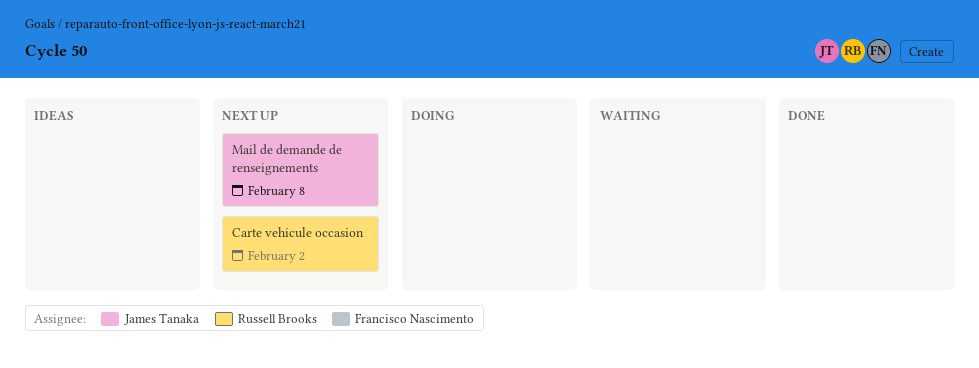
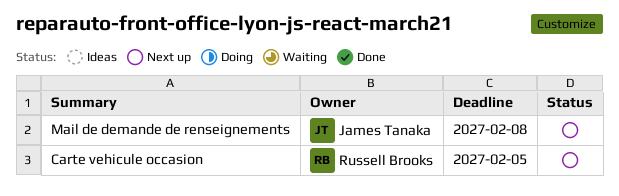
Carte vehicule occasion, due: Feb 2 -> Feb 5

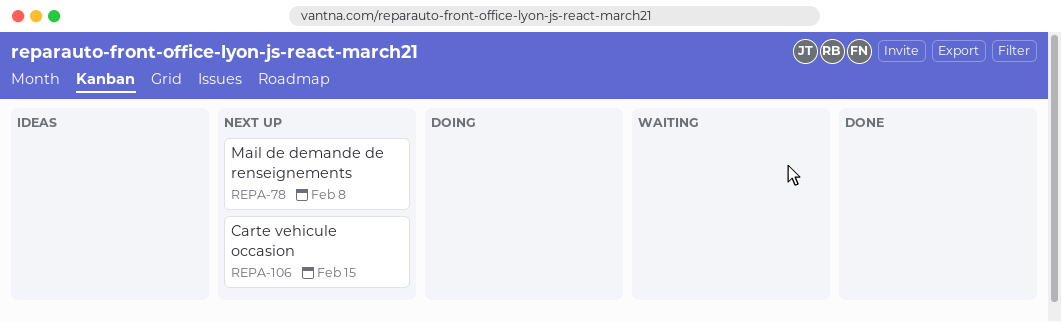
Carte vehicule occasion, due: Feb 5 -> Feb 15

